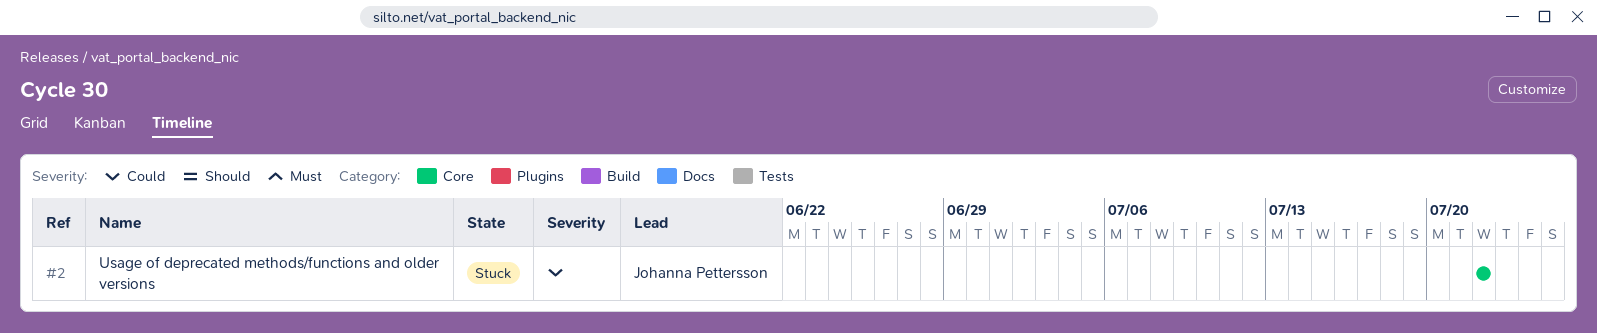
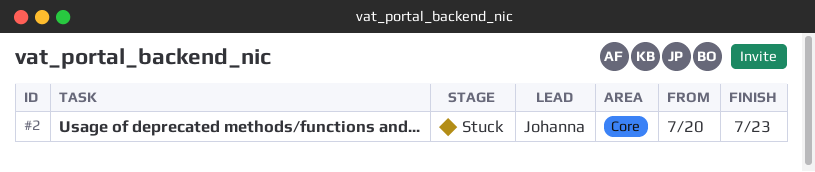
#2, start: Jul 22 -> Jul 20
#2, due: Jul 22 -> Jul 23

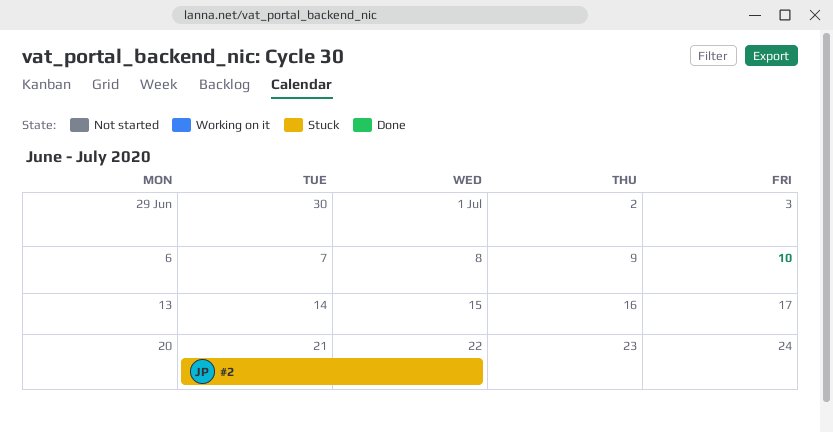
#2, start: Jul 20 -> Jul 21
#2, due: Jul 23 -> Jul 22

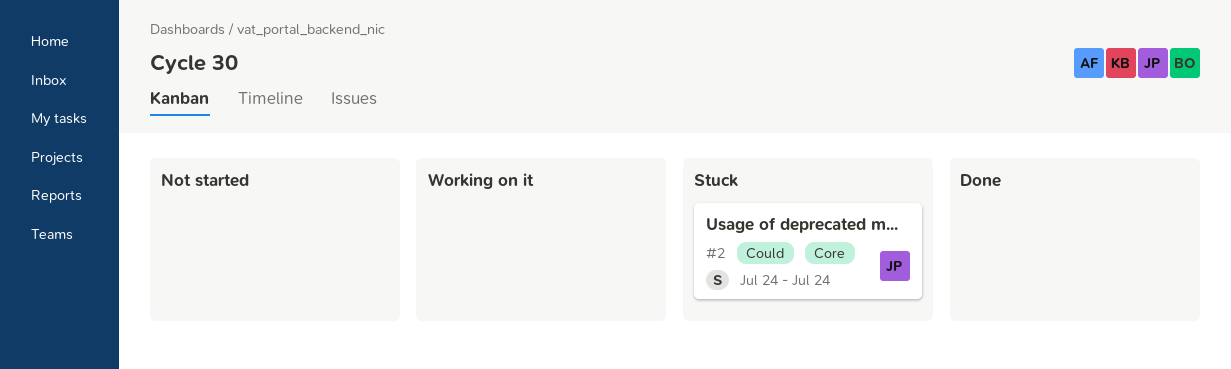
#2, start: Jul 21 -> Jul 24
#2, due: Jul 22 -> Jul 24

